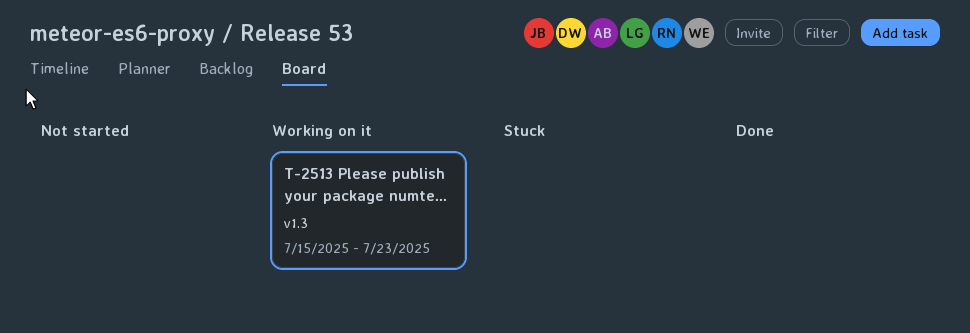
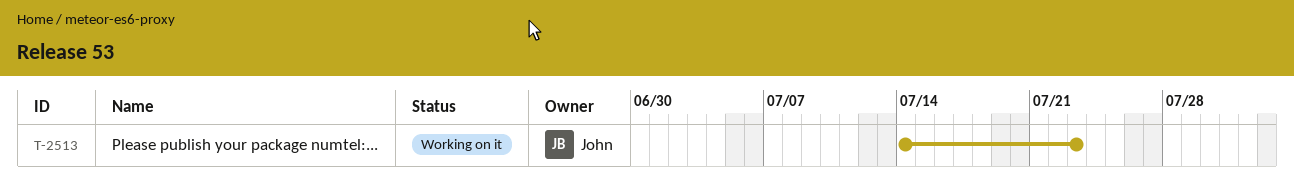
T-2513, start: Jul 15 -> Jul 14

